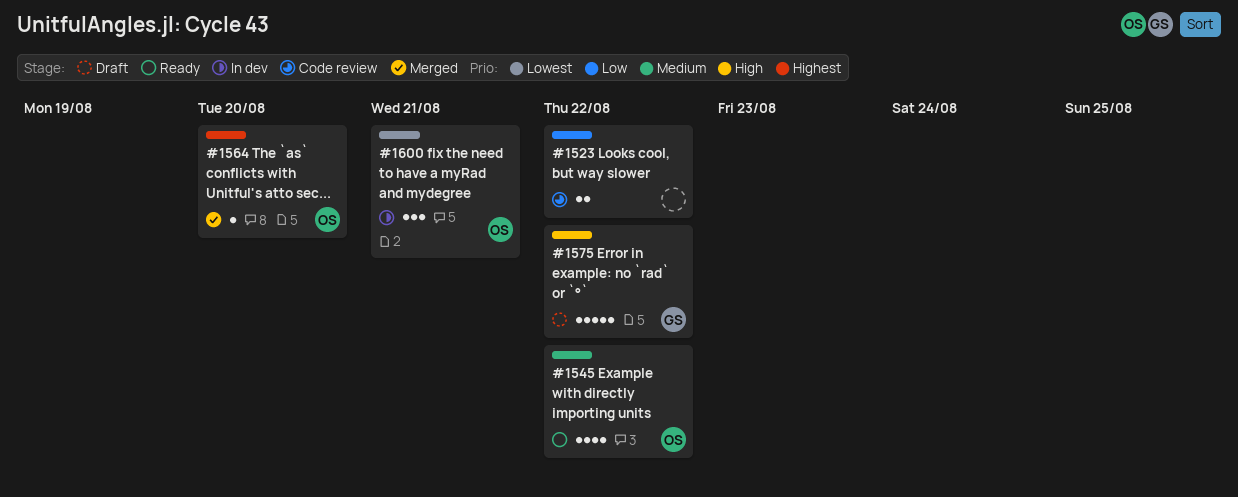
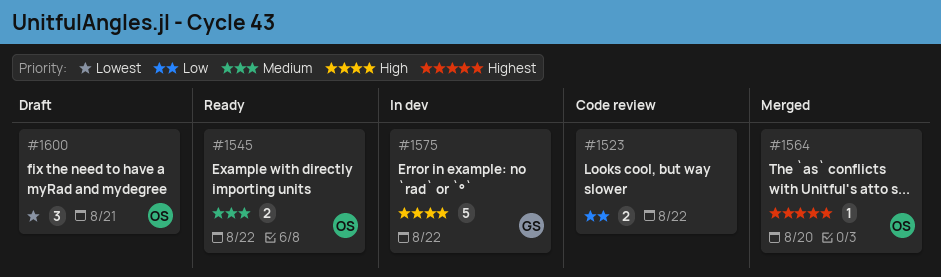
#1545, estimate: 4 -> 2
#1575, status: Draft -> In dev
#1600, status: In dev -> Draft

